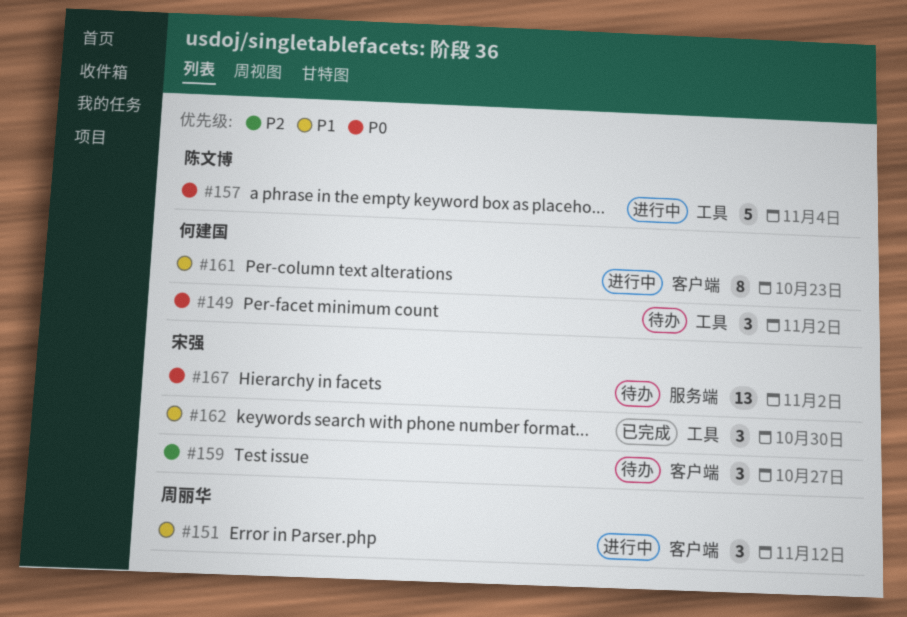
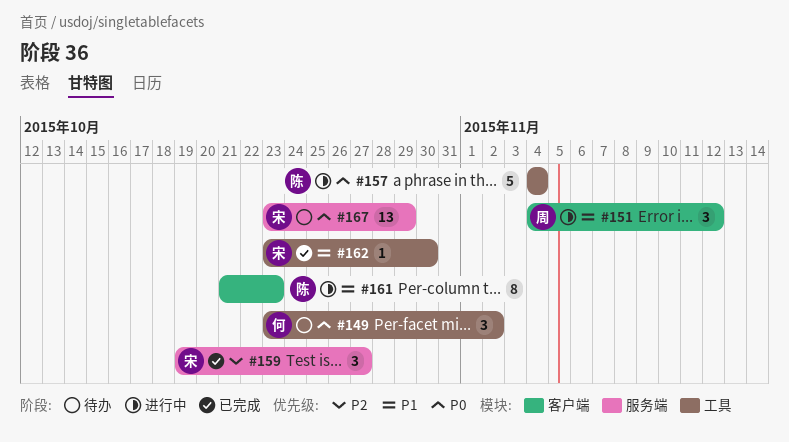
#159, status: 待办 -> 已完成
#159, label: 客户端 -> 服务端
#161, owner: 何建国 -> 陈文博
#162, estimate: 3 -> 1
#167, due: Nov 2 -> Oct 29

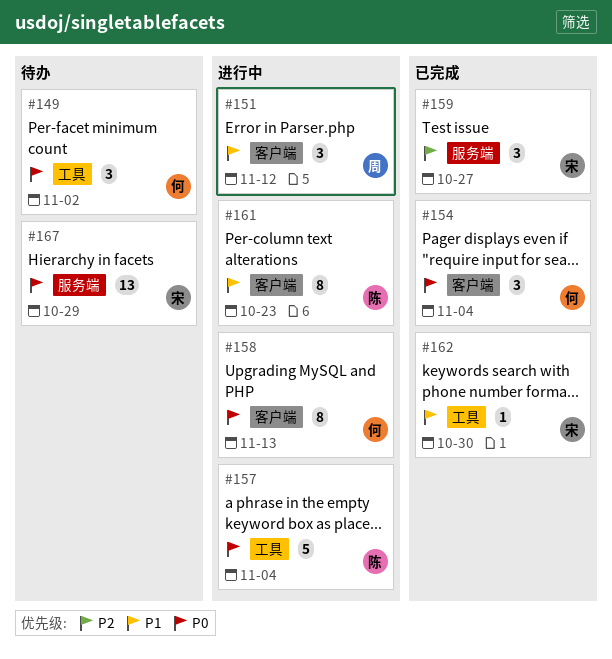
#154: none -> present
#158: none -> present

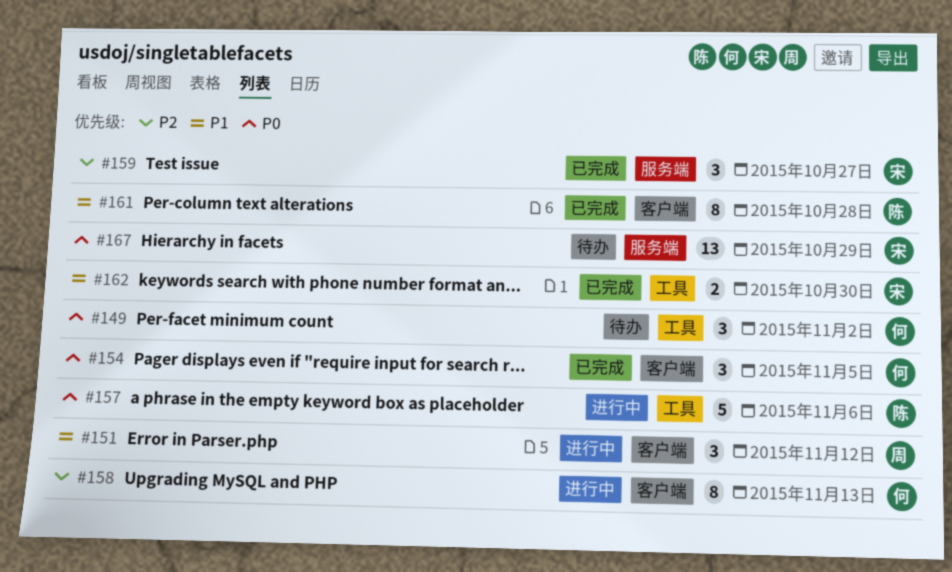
#154, due: Nov 4 -> Nov 5
#157, due: Nov 4 -> Nov 6
#158, priority: P0 -> P2
#161, status: 进行中 -> 已完成
#161, due: Oct 23 -> Oct 28
#162, estimate: 1 -> 2

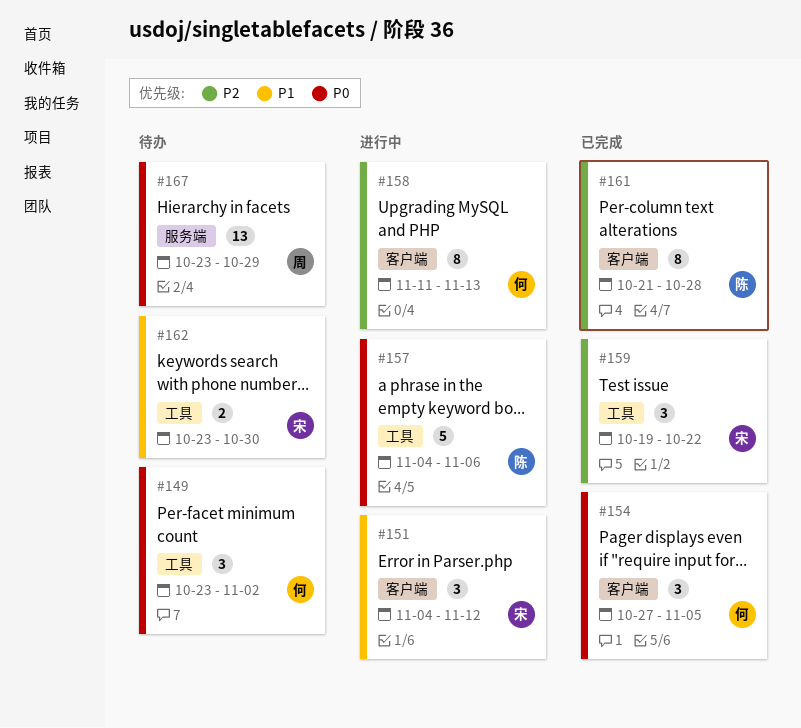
#151, owner: 周 -> 宋
#159, label: 服务端 -> 工具
#159, due: Oct 27 -> Oct 22
#161, priority: P1 -> P2
#162, status: 已完成 -> 待办
#167, owner: 宋 -> 周

